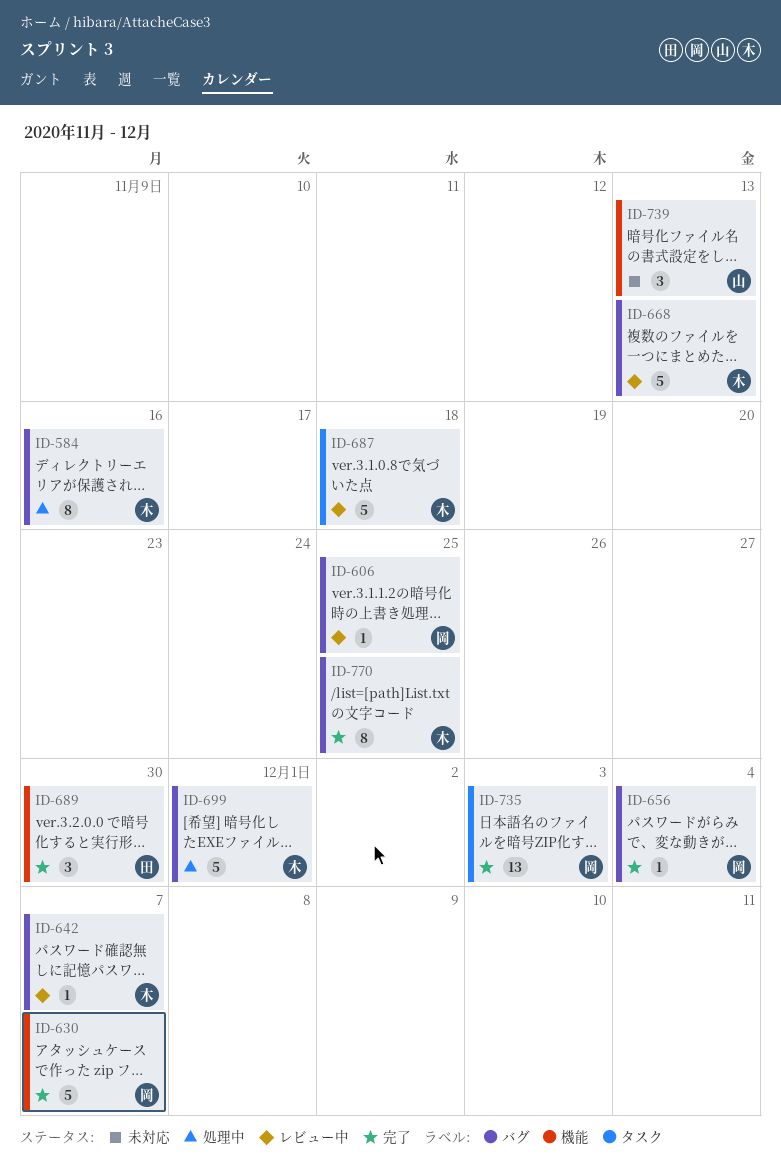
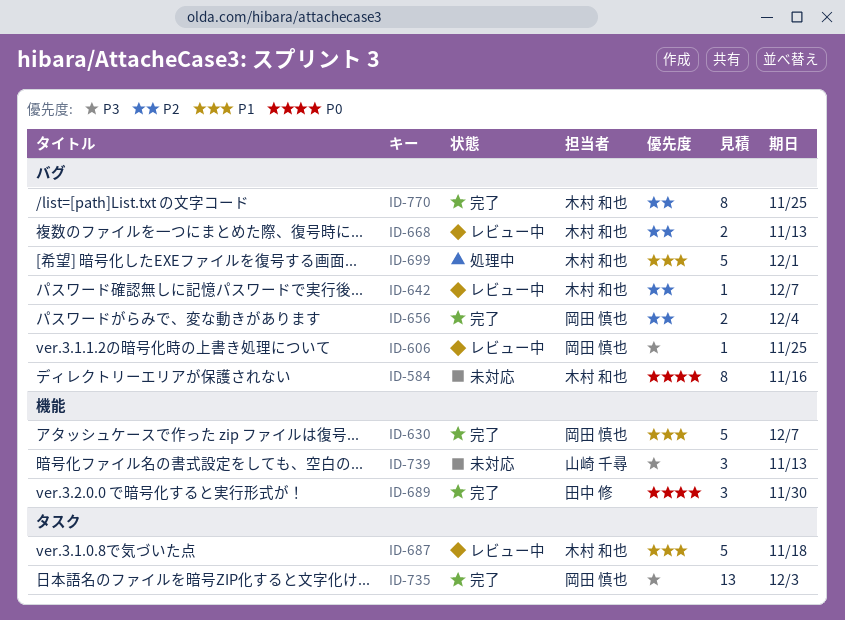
ID-584, status: 処理中 -> 未対応
ID-656, estimate: 1 -> 2
ID-668, estimate: 5 -> 2

